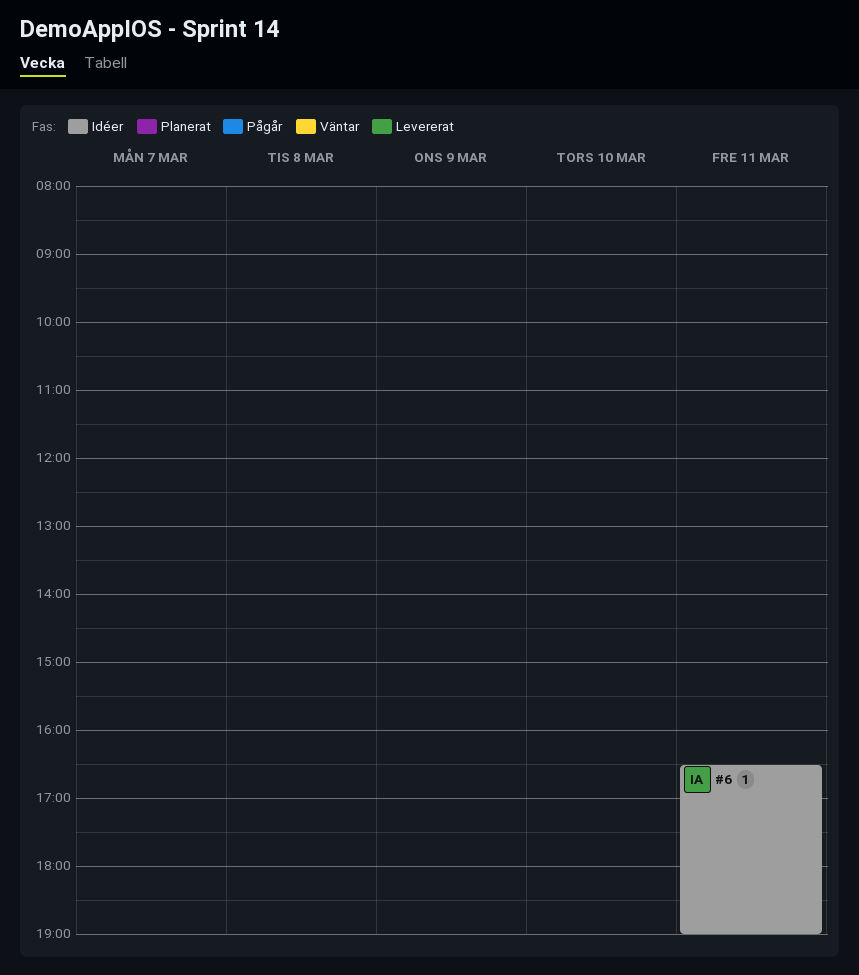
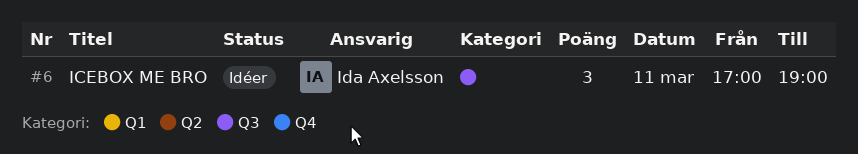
#6, estimate: 1 -> 3
#6, begins: 16:30 -> 17:00

